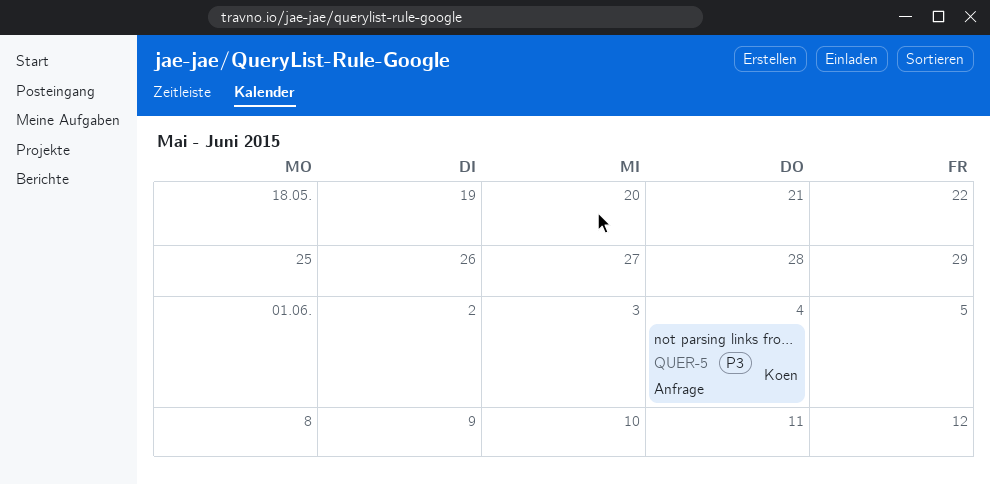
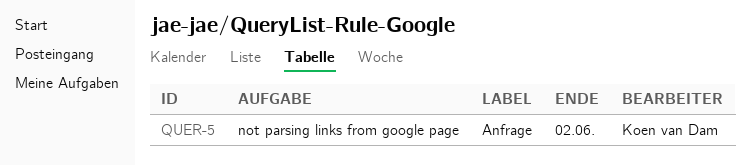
QUER-5, due: Jun 4 -> Jun 2

